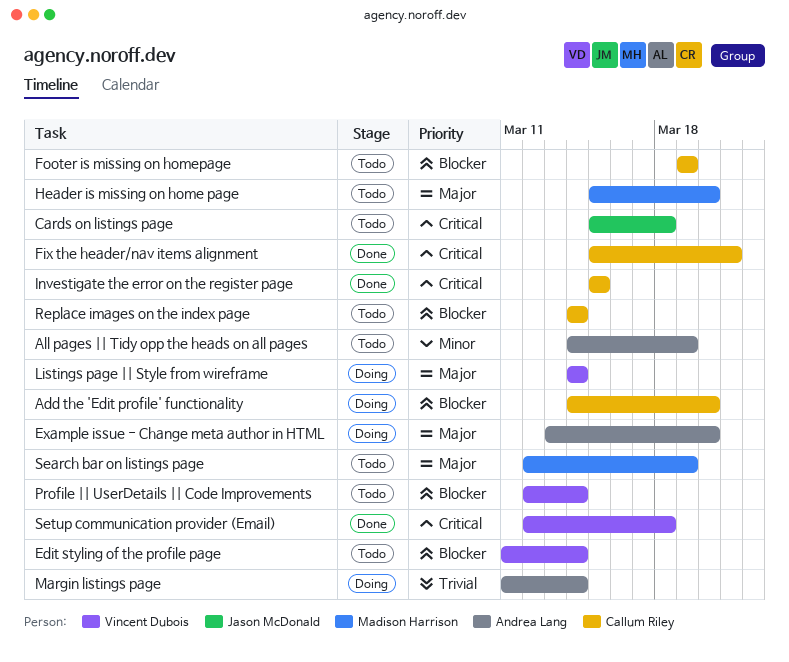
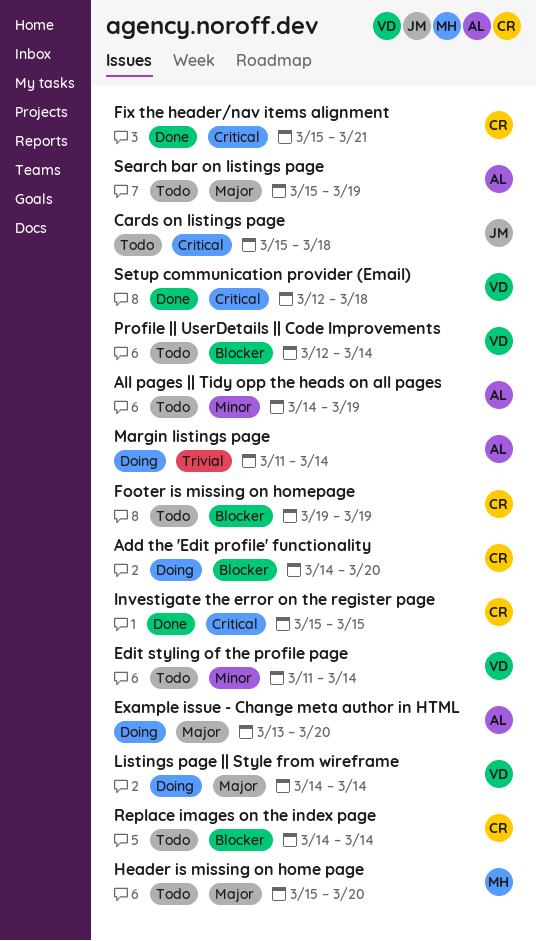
Edit styling of the profile page, priority: Blocker -> Minor
Search bar on listings page, owner: Madison Harrison -> Andrea Lang
Search bar on listings page, start: Mar 12 -> Mar 15

